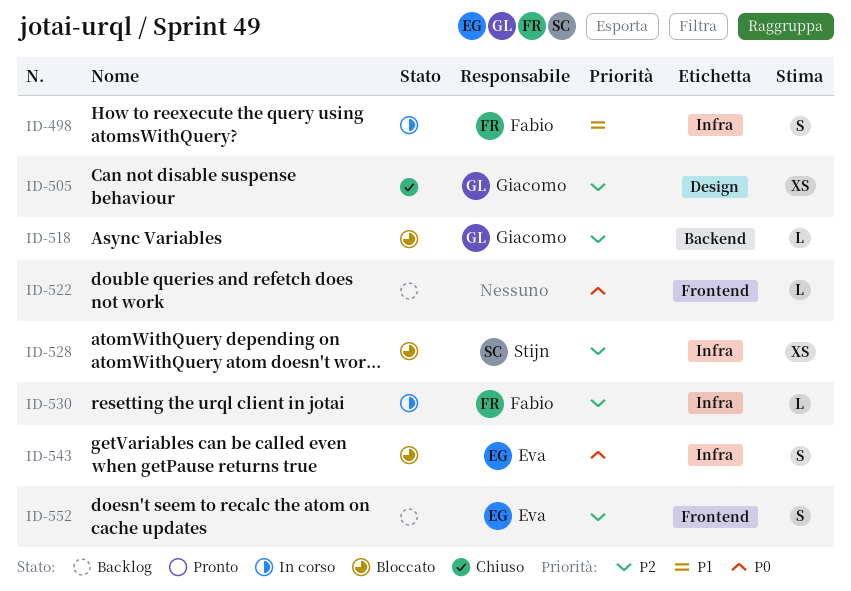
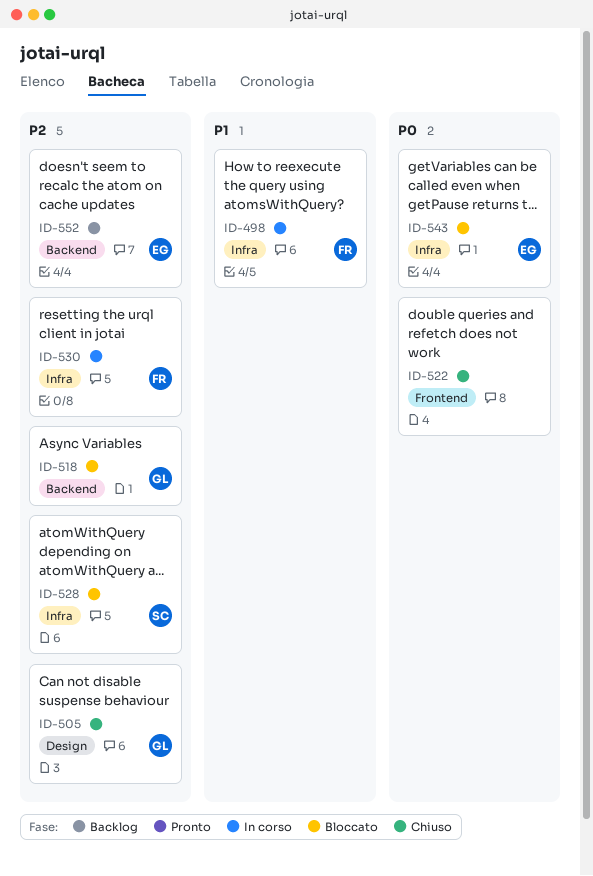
ID-522, status: Backlog -> Chiuso
ID-552, label: Frontend -> Backend

